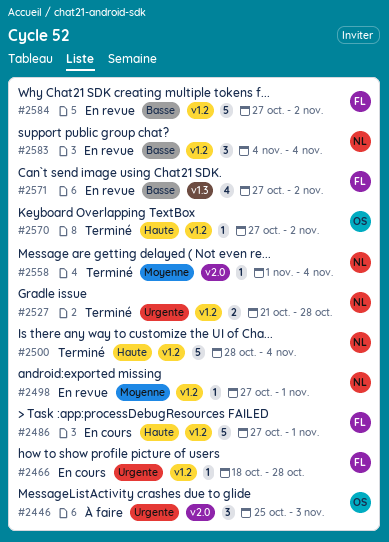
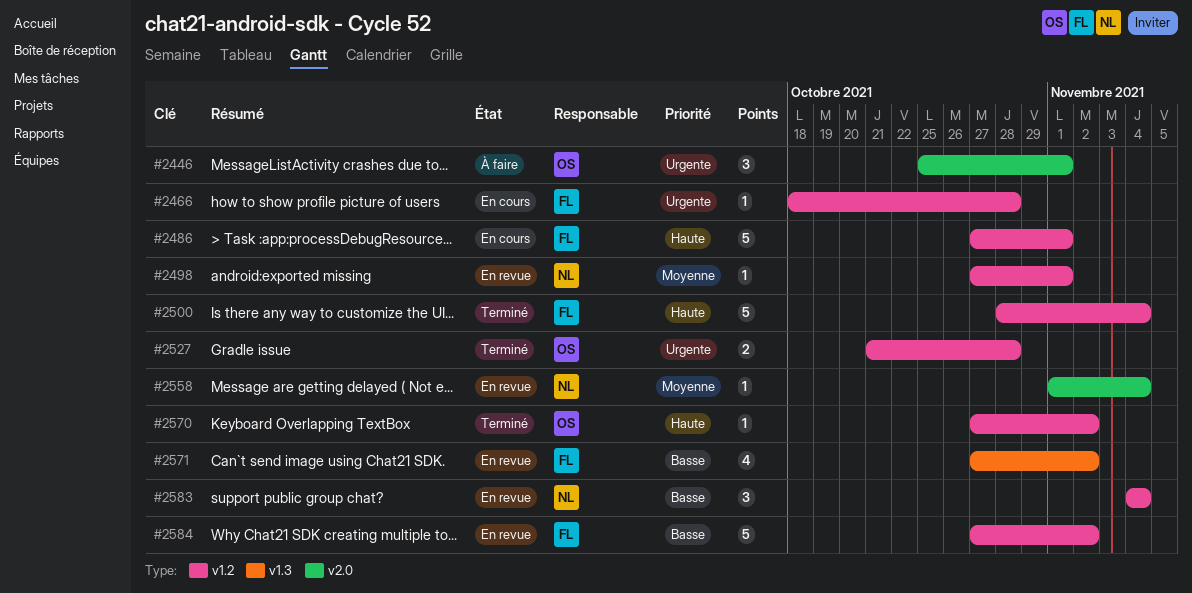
#2446, due: Nov 3 -> Nov 1
#2500, owner: NL -> FL
#2527, owner: NL -> OS
#2558, status: Terminé -> En revue

